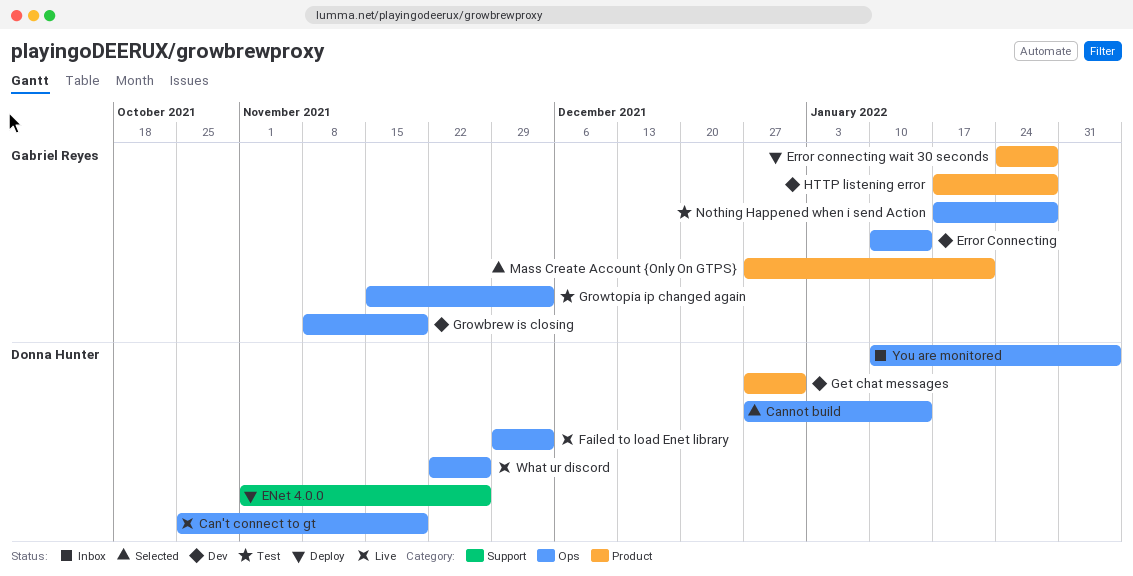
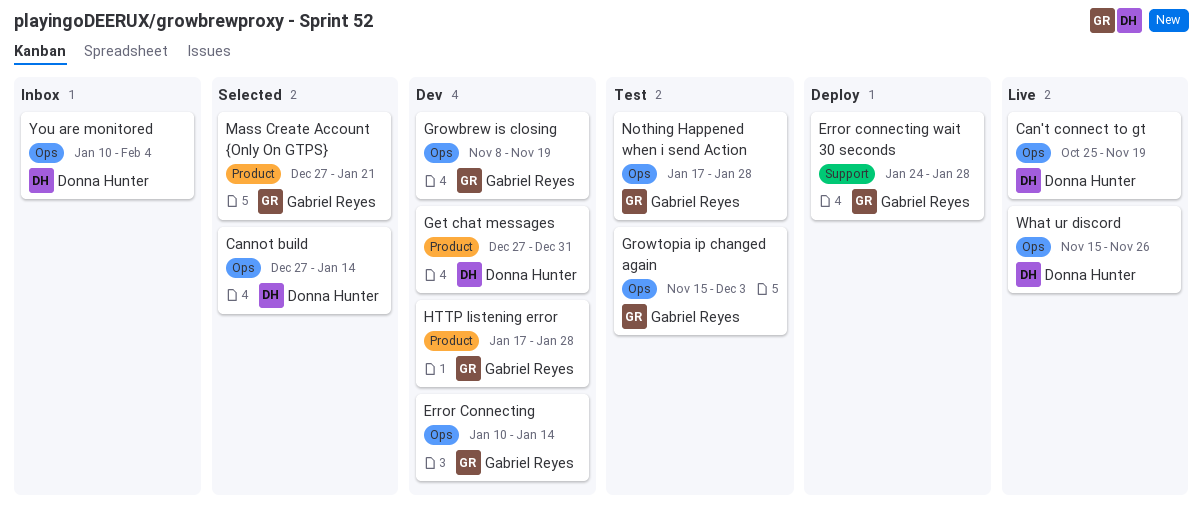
ENet 4.0.0: present -> none
Error connecting wait 30 seconds, label: Product -> Support
Failed to load Enet library: present -> none
What ur discord, start: Nov 22 -> Nov 15

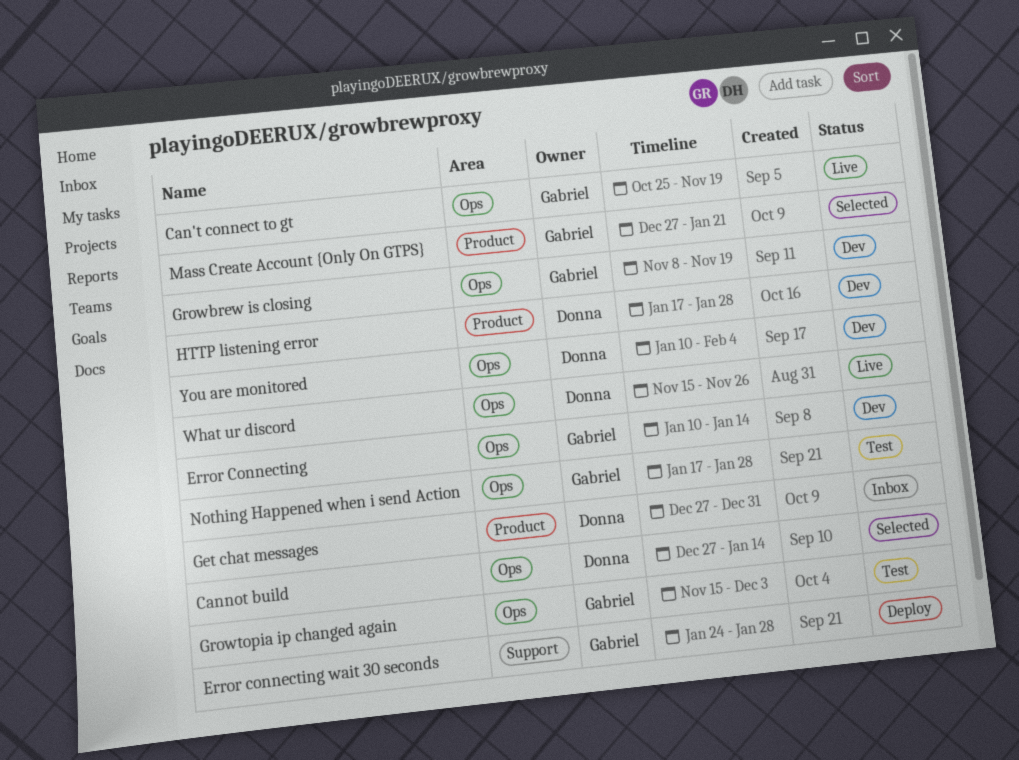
Can't connect to gt, owner: Donna Hunter -> Gabriel Reyes
Get chat messages, status: Dev -> Inbox
HTTP listening error, owner: Gabriel Reyes -> Donna Hunter
You are monitored, status: Inbox -> Dev

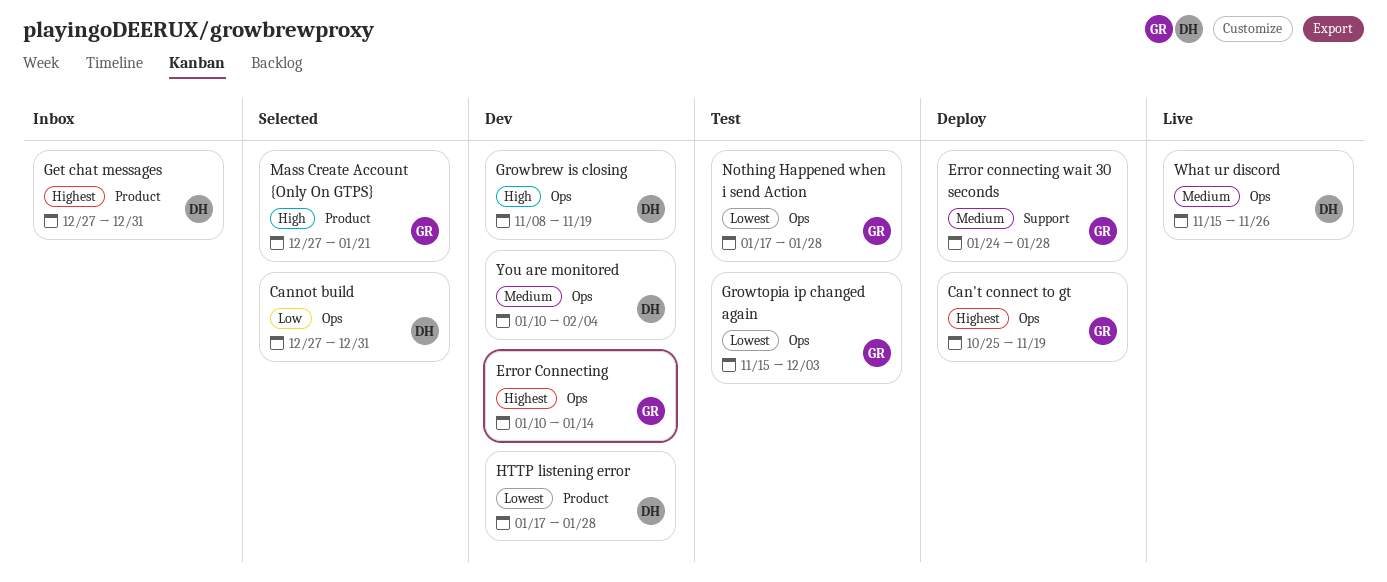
Can't connect to gt, status: Live -> Deploy
Cannot build, due: Jan 14 -> Dec 31
Growbrew is closing, owner: Gabriel -> Donna

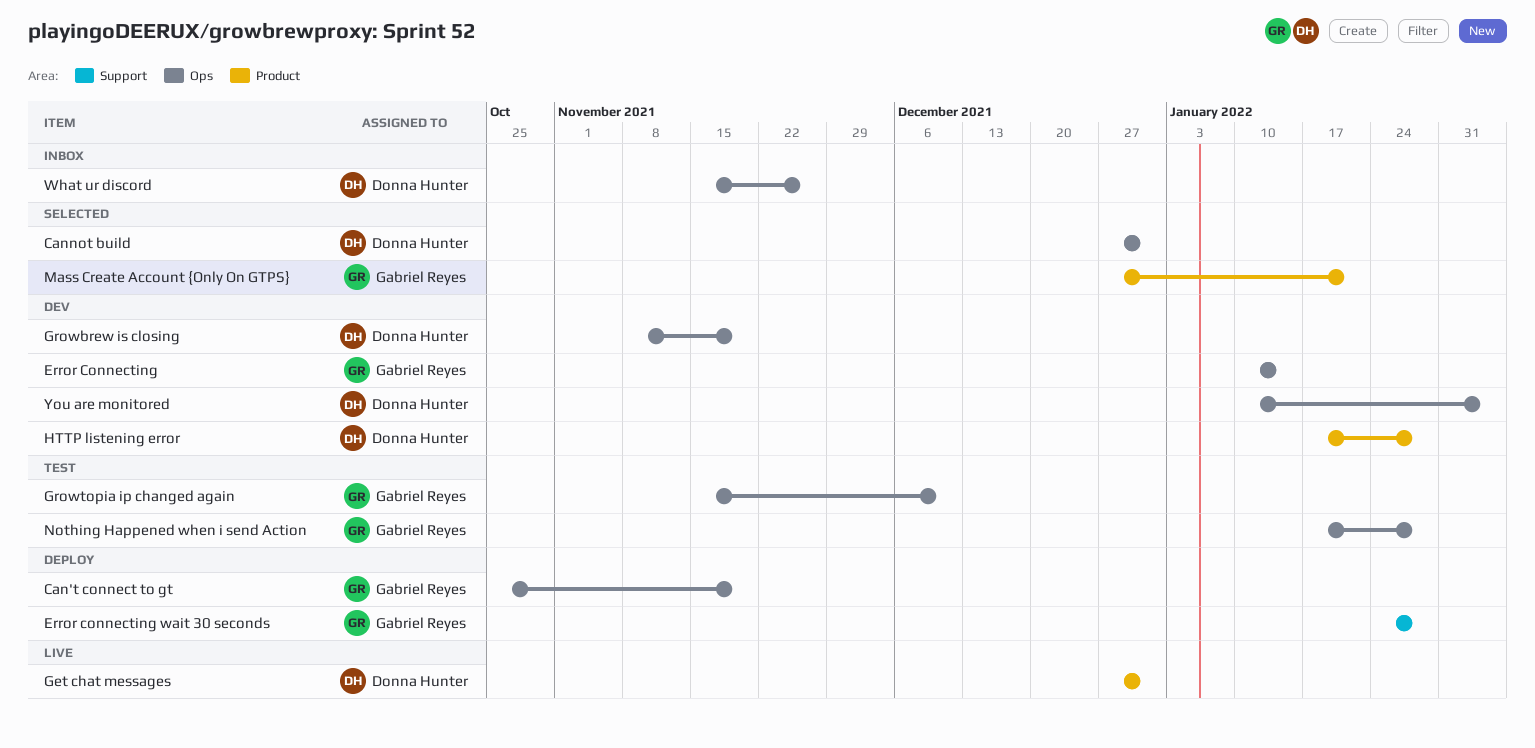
Get chat messages, status: Inbox -> Live
Growtopia ip changed again, due: Dec 3 -> Dec 10
What ur discord, status: Live -> Inbox

